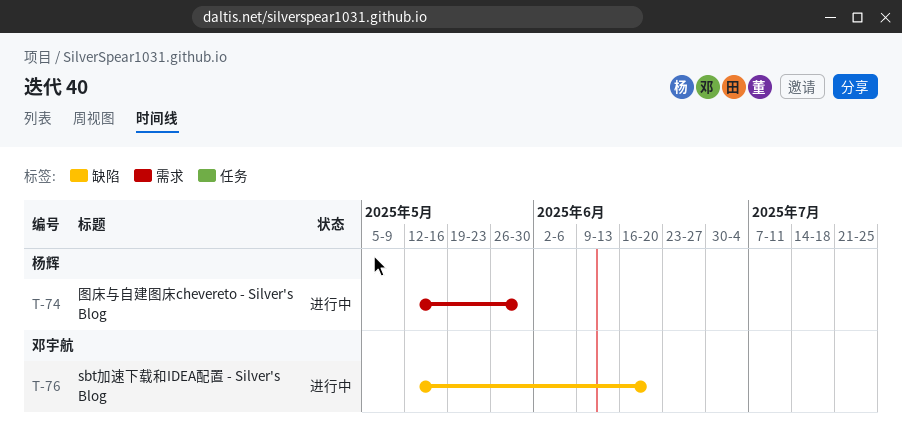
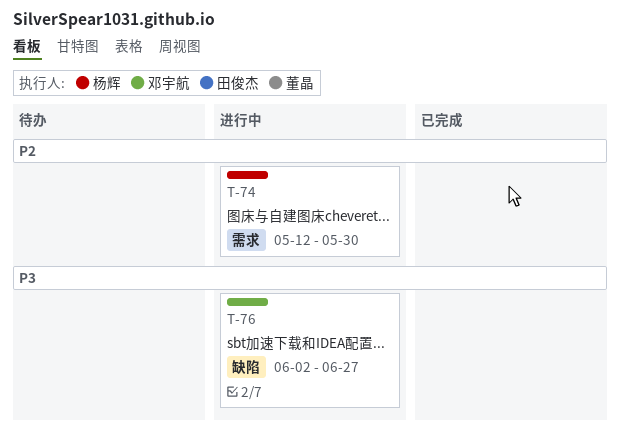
T-76, start: May 12 -> Jun 2
T-76, due: Jun 20 -> Jun 27

